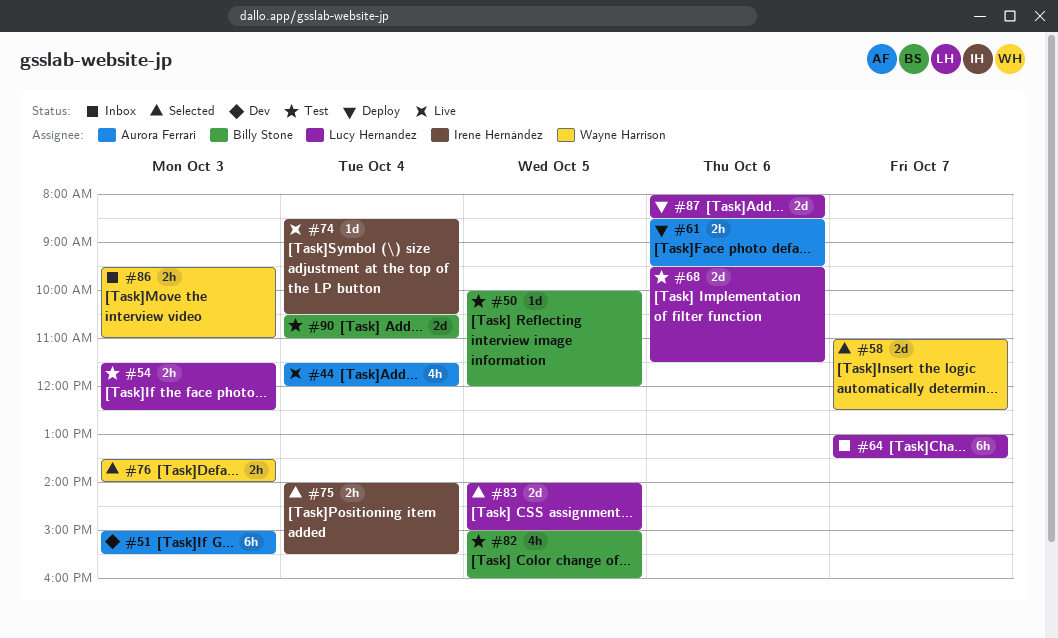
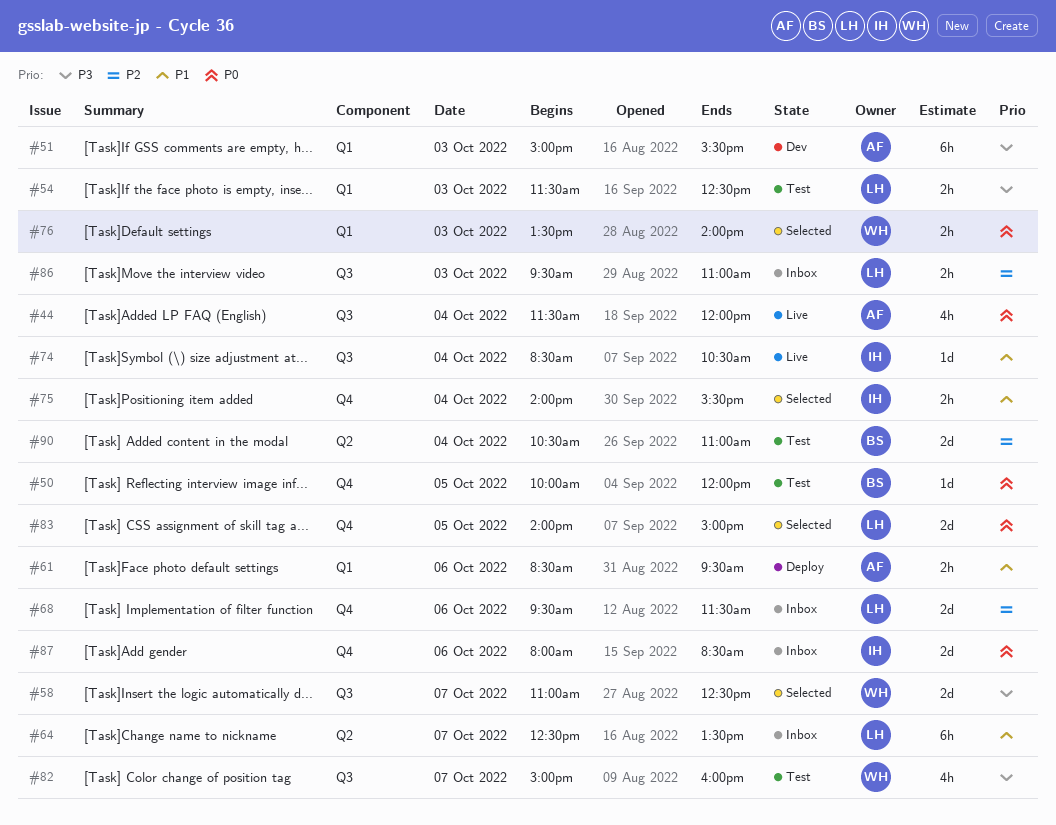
#64, begins: 13:00 -> 12:30
#68, status: Test -> Inbox
#82, owner: Billy Stone -> Wayne Harrison
#82, day: Oct 5 -> Oct 7
#86, owner: Wayne Harrison -> Lucy Hernandez
#87, status: Deploy -> Inbox
#87, owner: Lucy Hernandez -> Irene Hernández

